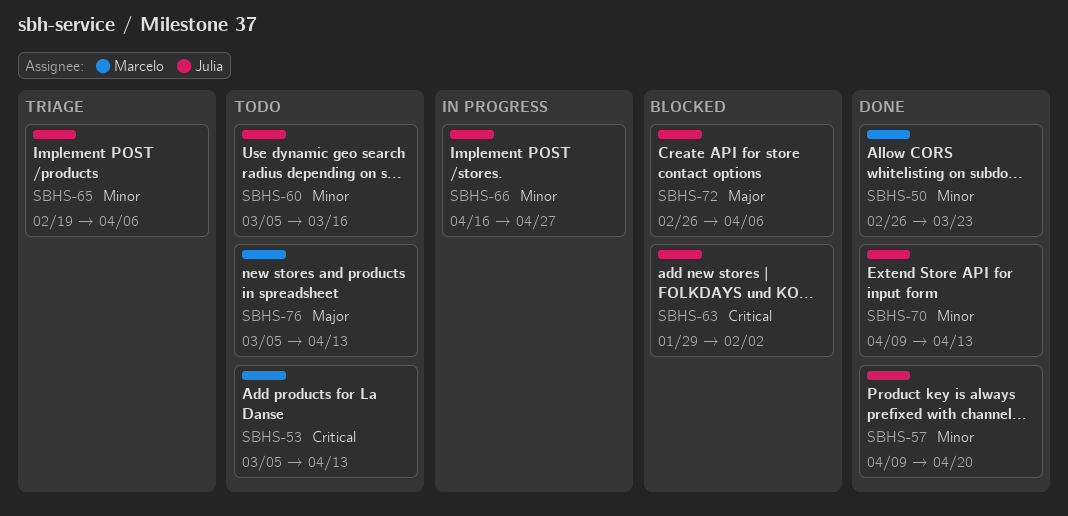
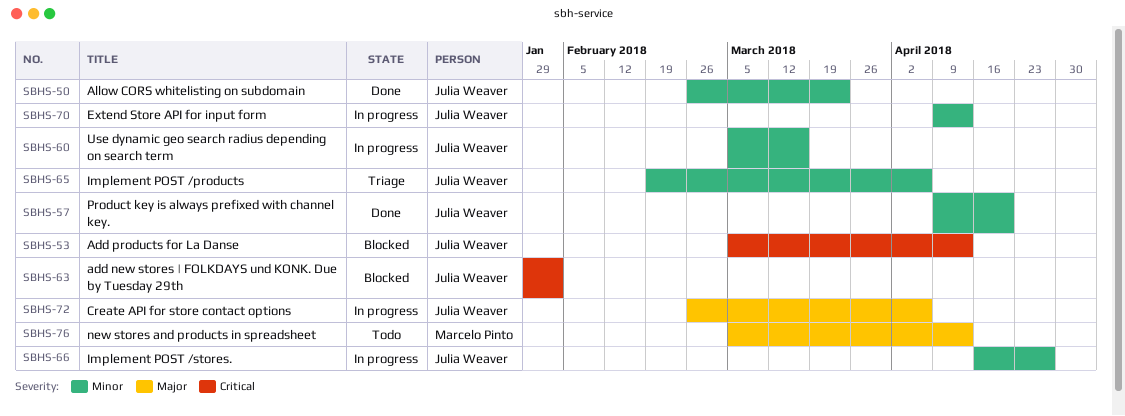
SBHS-50, owner: Marcelo Pinto -> Julia Weaver
SBHS-53, status: Todo -> Blocked
SBHS-53, owner: Marcelo Pinto -> Julia Weaver
SBHS-60, status: Todo -> In progress
SBHS-70, status: Done -> In progress
SBHS-72, status: Blocked -> In progress

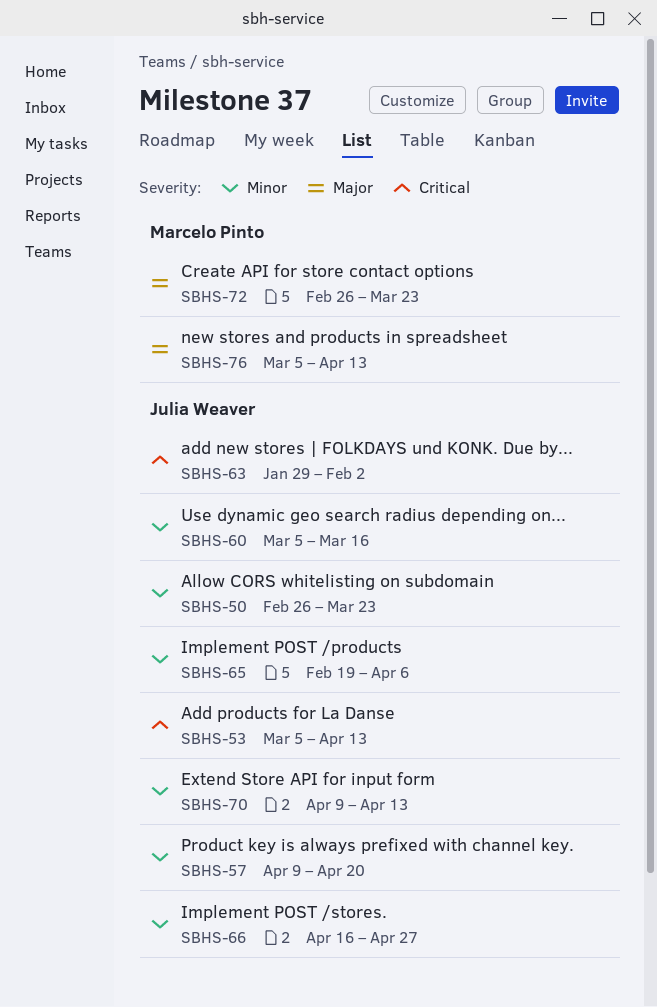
SBHS-72, owner: Julia Weaver -> Marcelo Pinto
SBHS-72, due: Apr 6 -> Mar 23

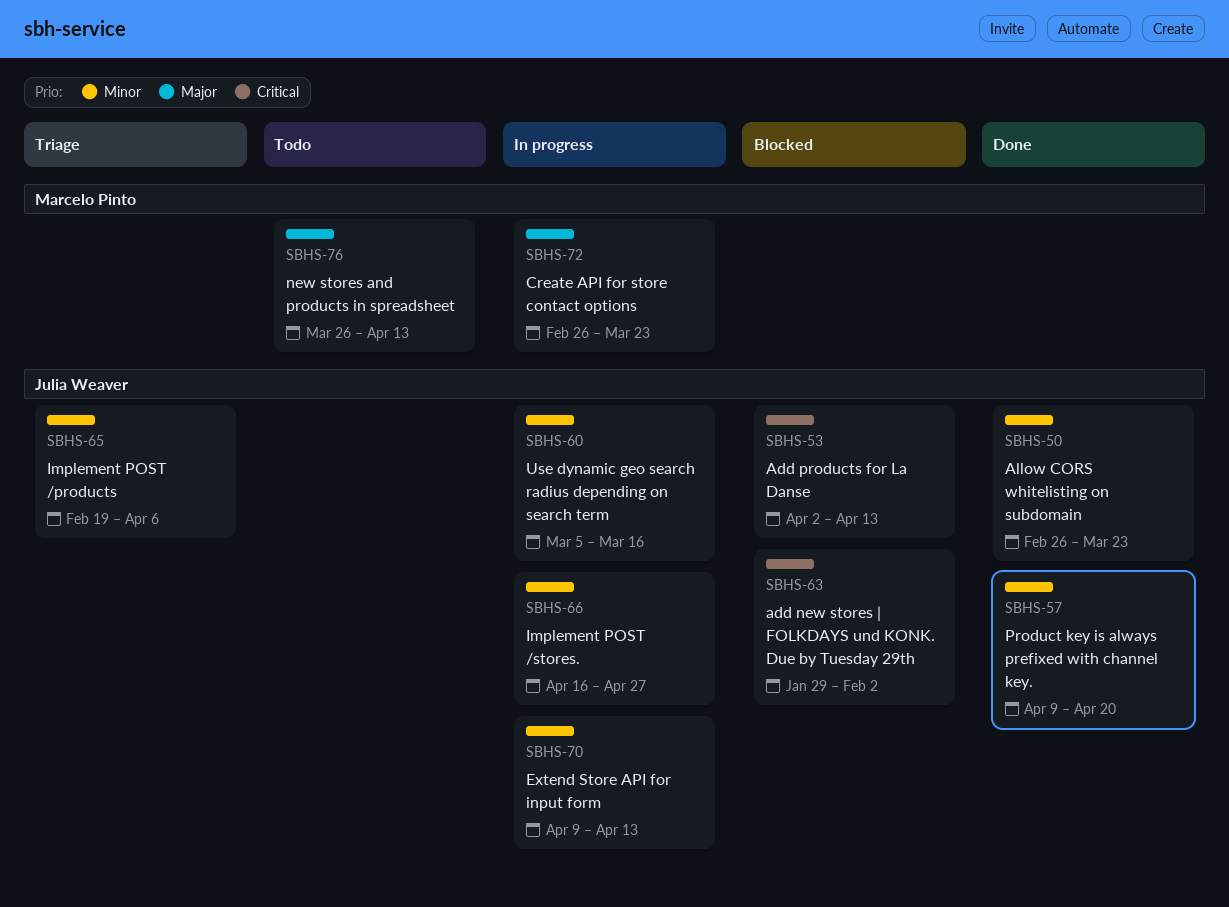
SBHS-53, start: Mar 5 -> Apr 2
SBHS-76, start: Mar 5 -> Mar 26

